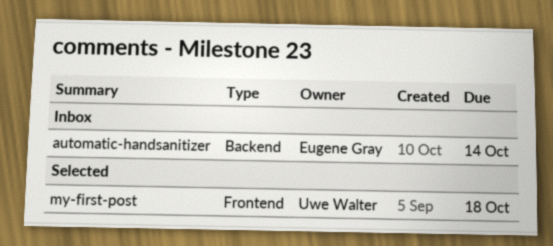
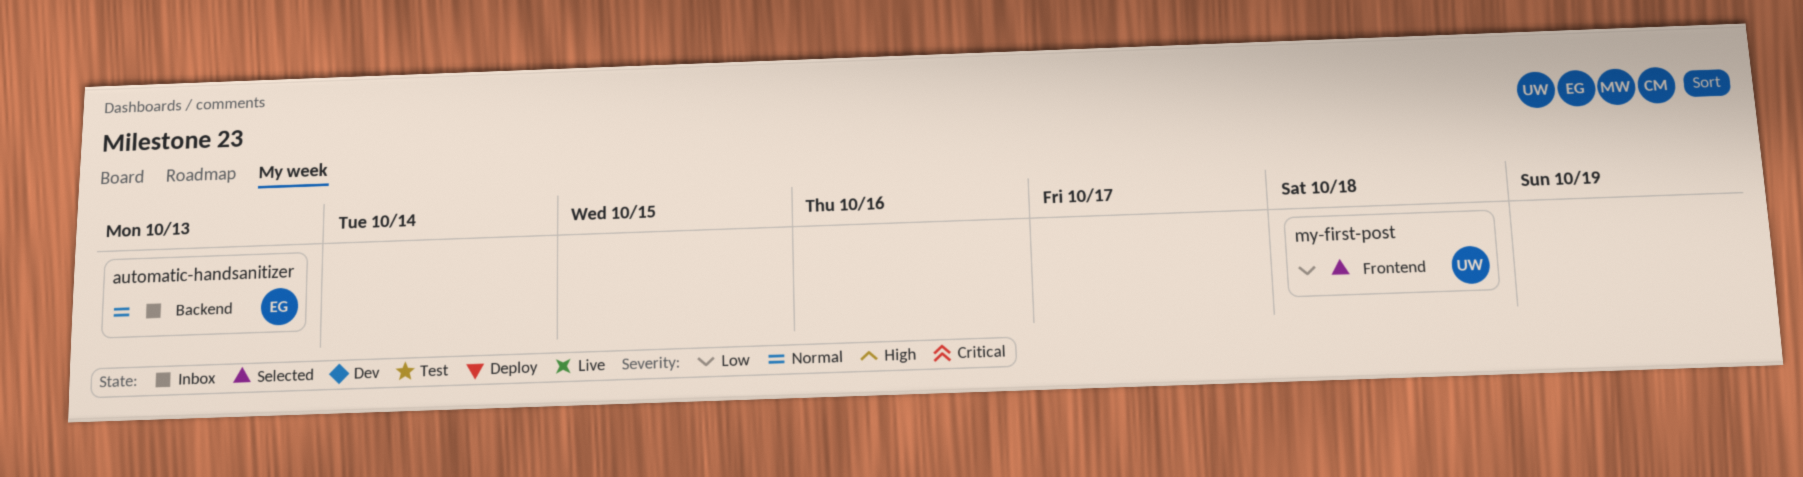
automatic-handsanitizer, due: Oct 14 -> Oct 13

